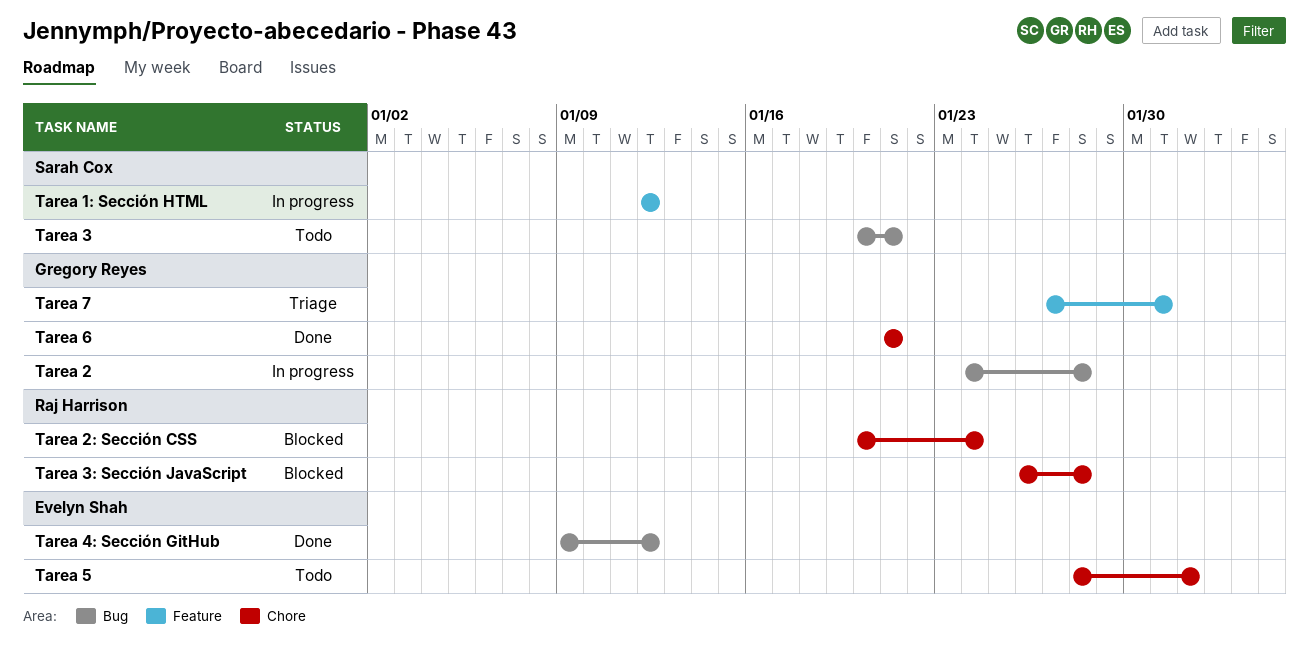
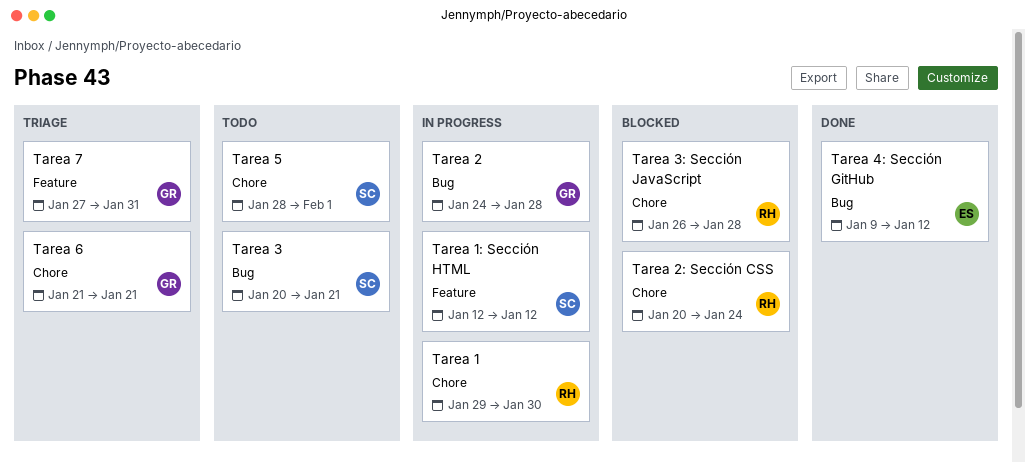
Tarea 1: none -> present
Tarea 5, owner: Evelyn Shah -> Sarah Cox
Tarea 6, status: Done -> Triage

